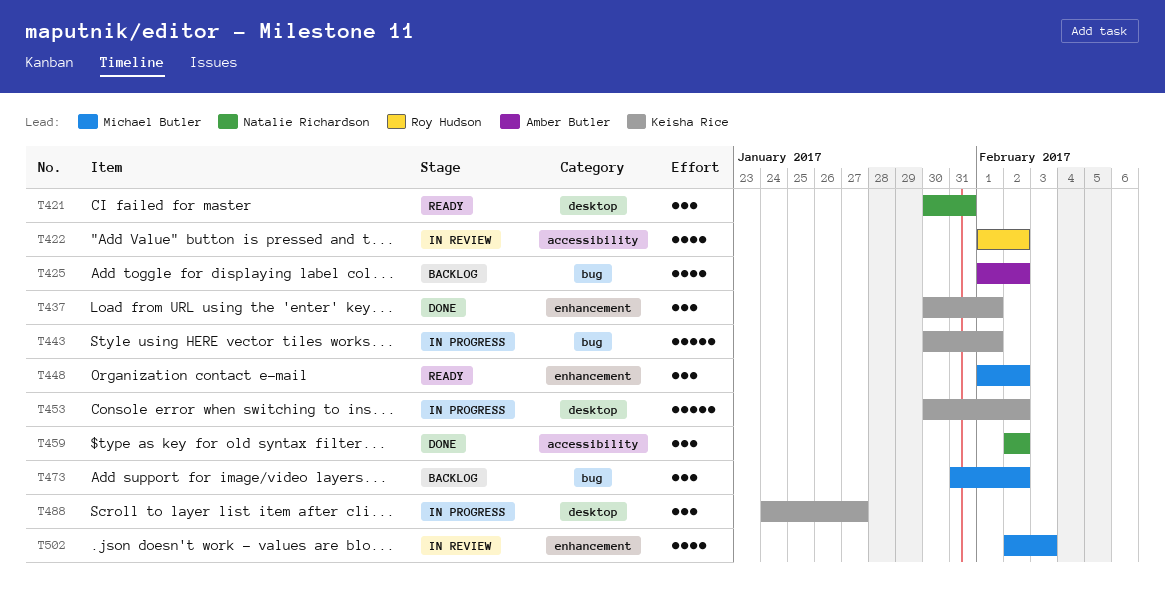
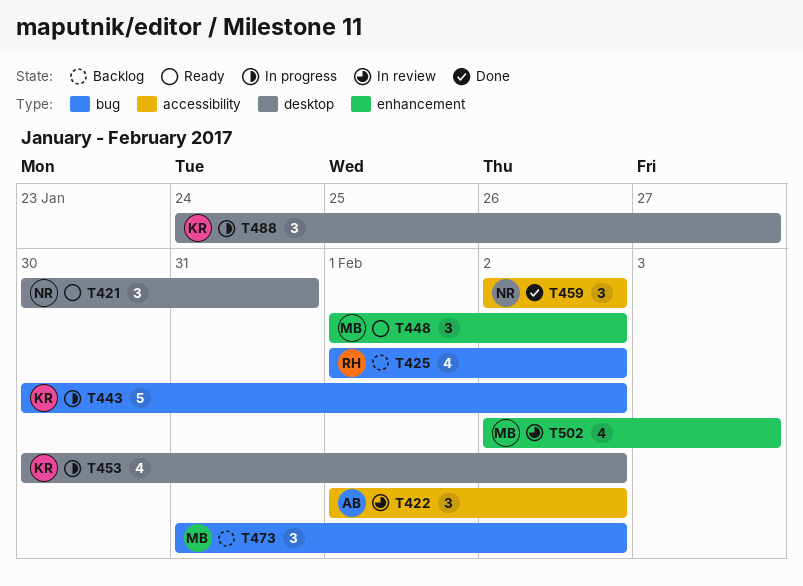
T422, owner: Roy Hudson -> Amber Butler
T422, estimate: 4 -> 3
T425, owner: Amber Butler -> Roy Hudson
T437: present -> none
T443, due: Feb 1 -> Feb 2
T453, estimate: 5 -> 4

